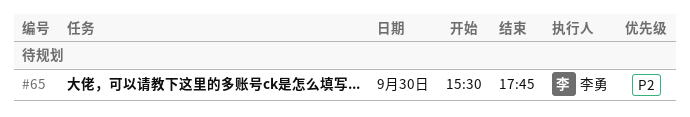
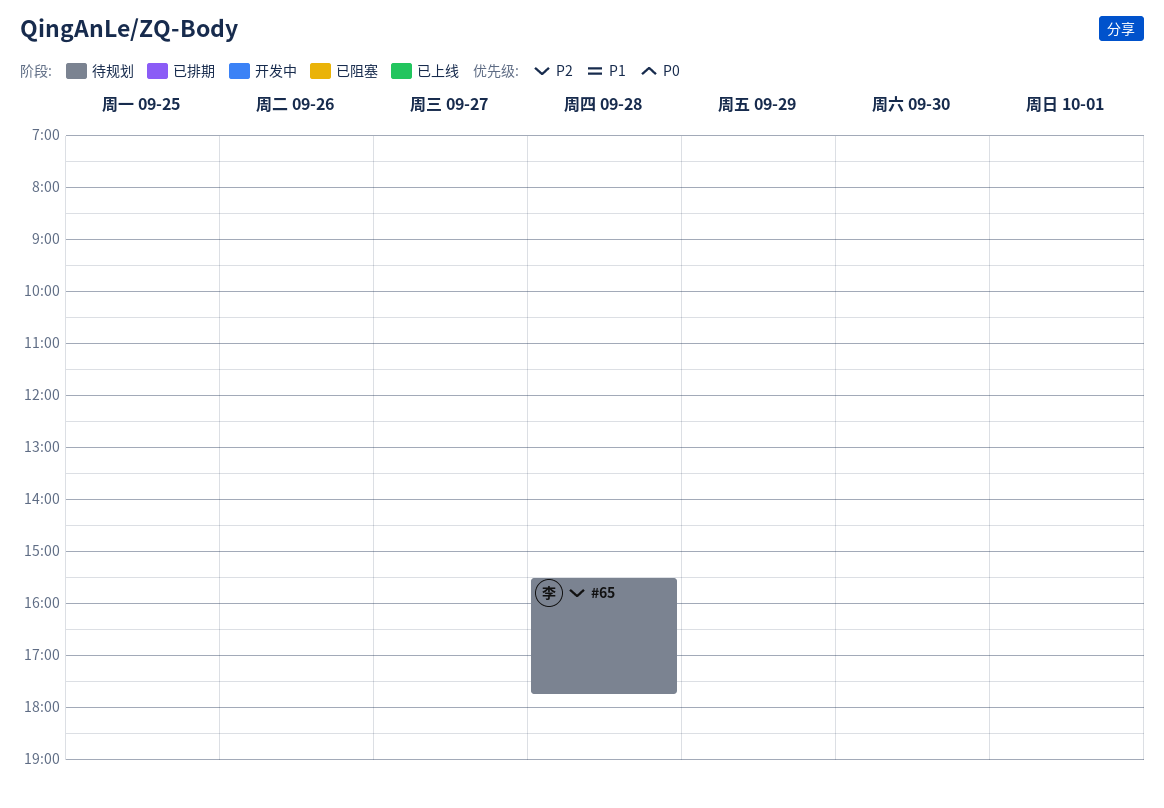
#65, day: Sep 30 -> Sep 28

